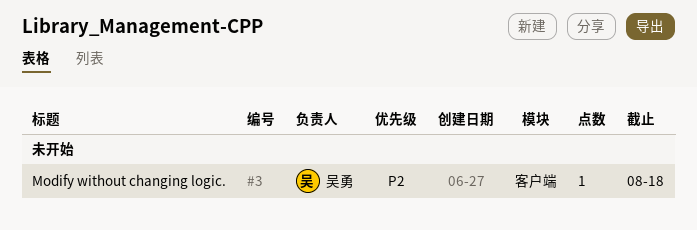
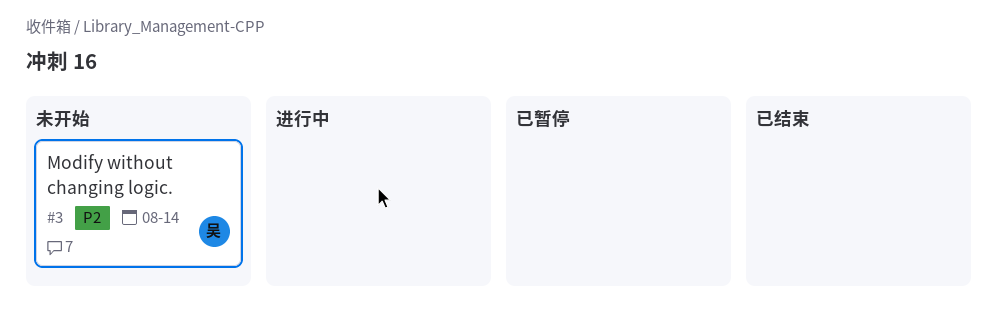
#3, due: Aug 18 -> Aug 14

